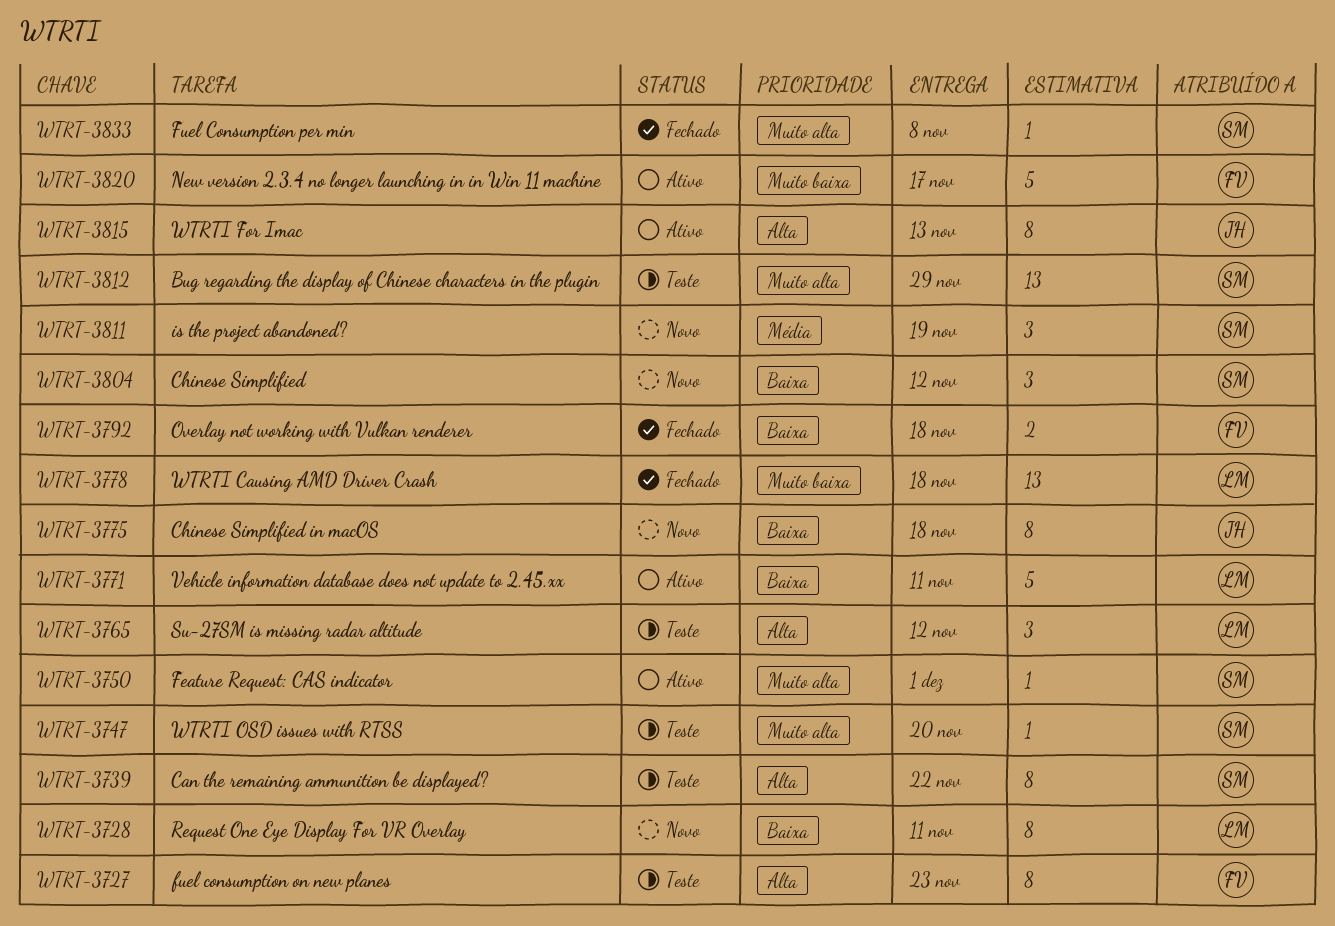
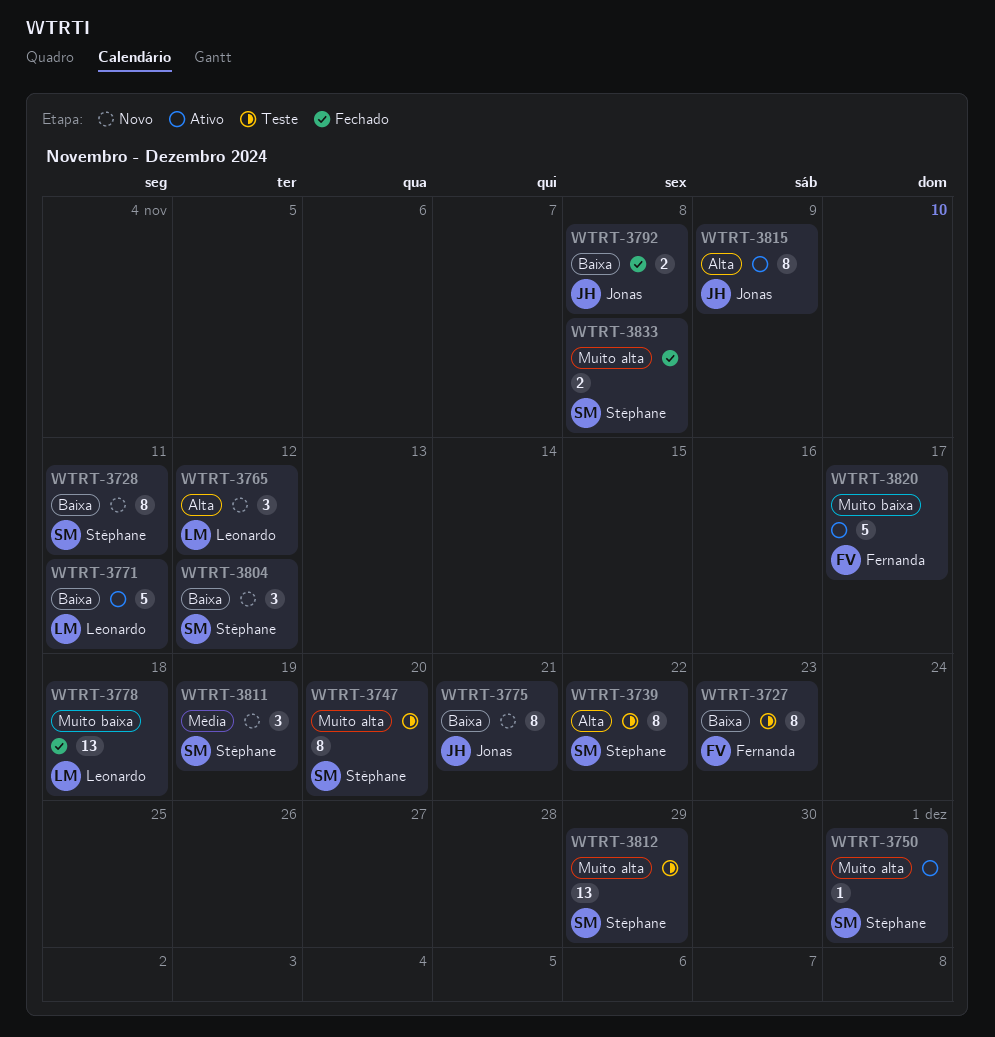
WTRT-3727, priority: Alta -> Baixa
WTRT-3728, owner: Leonardo -> Stéphane
WTRT-3747, estimate: 1 -> 8
WTRT-3765, status: Teste -> Novo
WTRT-3775, due: Nov 18 -> Nov 21
WTRT-3792, owner: Fernanda -> Jonas
WTRT-3792, due: Nov 18 -> Nov 8
WTRT-3815, due: Nov 13 -> Nov 9
WTRT-3833, estimate: 1 -> 2

